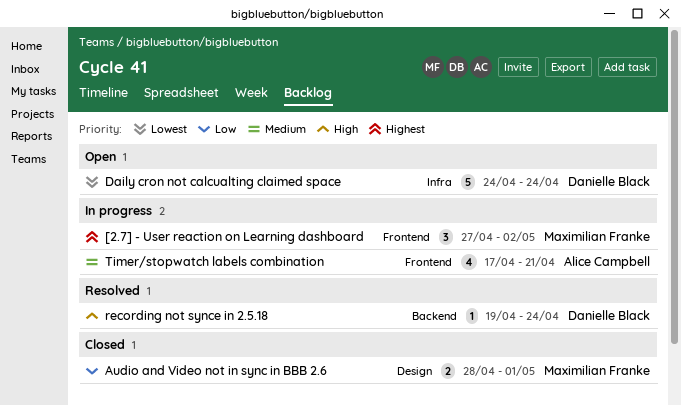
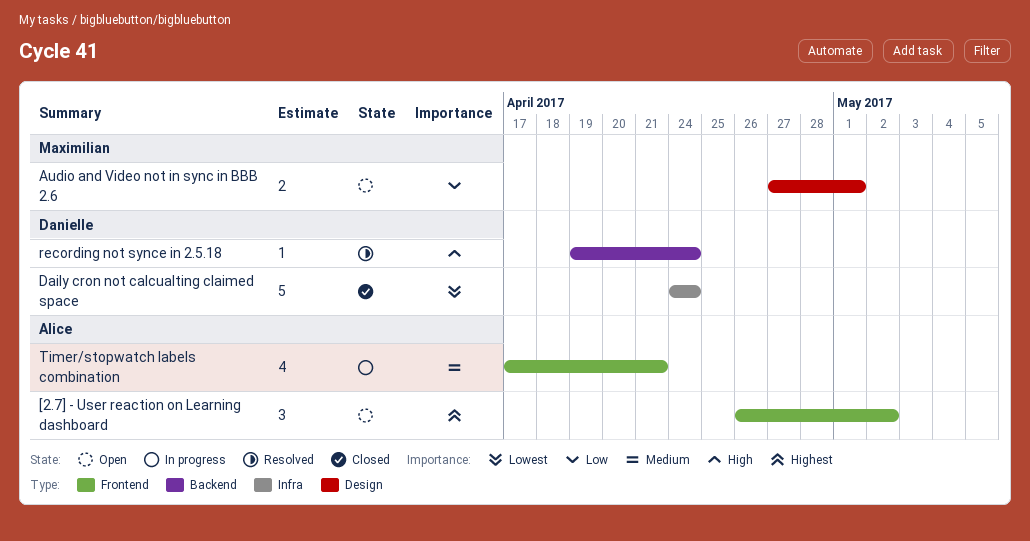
[2.7] - User reaction on Learning dashboard, status: In progress -> Open
[2.7] - User reaction on Learning dashboard, owner: Maximilian Franke -> Alice Campbell
[2.7] - User reaction on Learning dashboard, start: Apr 27 -> Apr 26
Audio and Video not in sync in BBB 2.6, status: Closed -> Open
Audio and Video not in sync in BBB 2.6, start: Apr 28 -> Apr 27
Daily cron not calcualting claimed space, status: Open -> Closed

